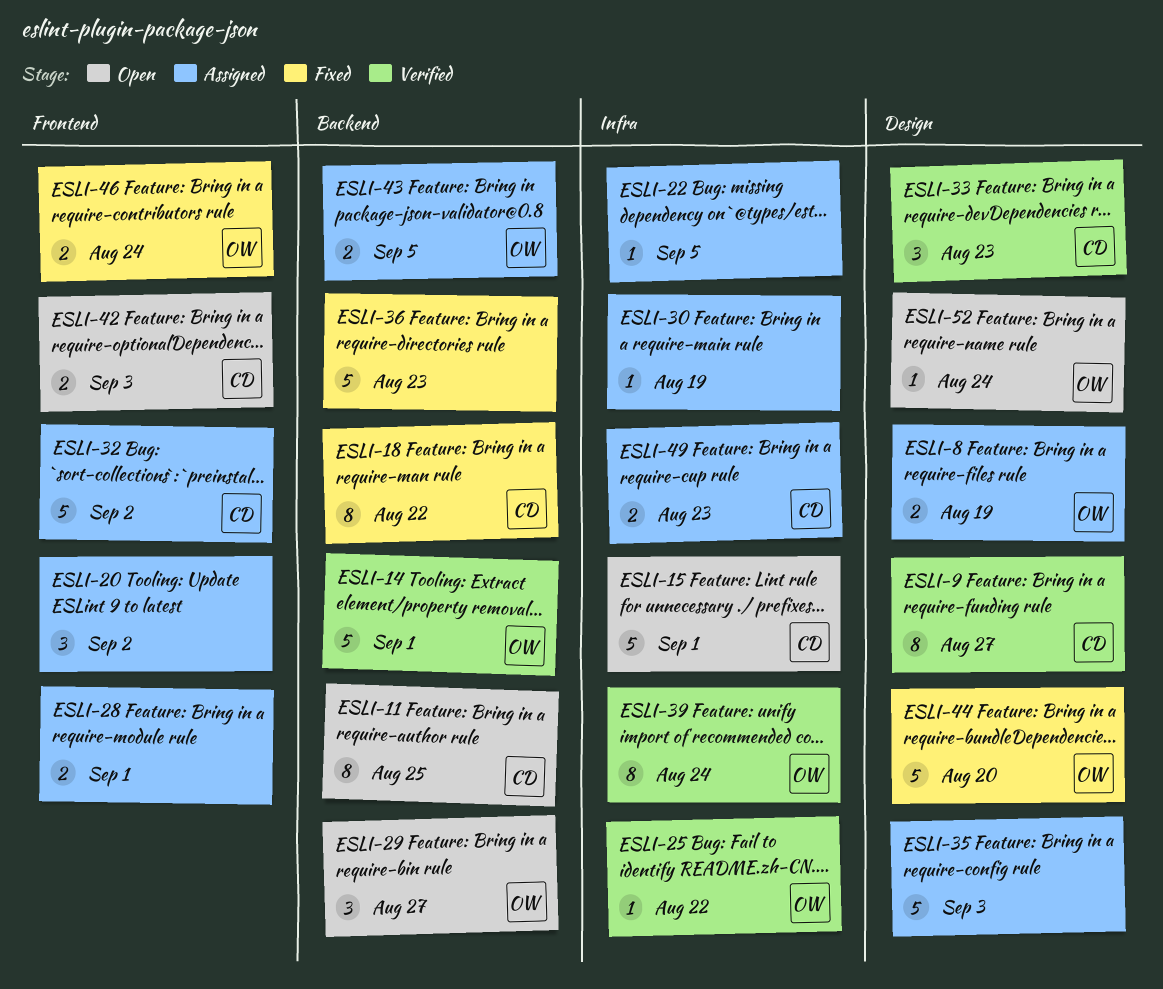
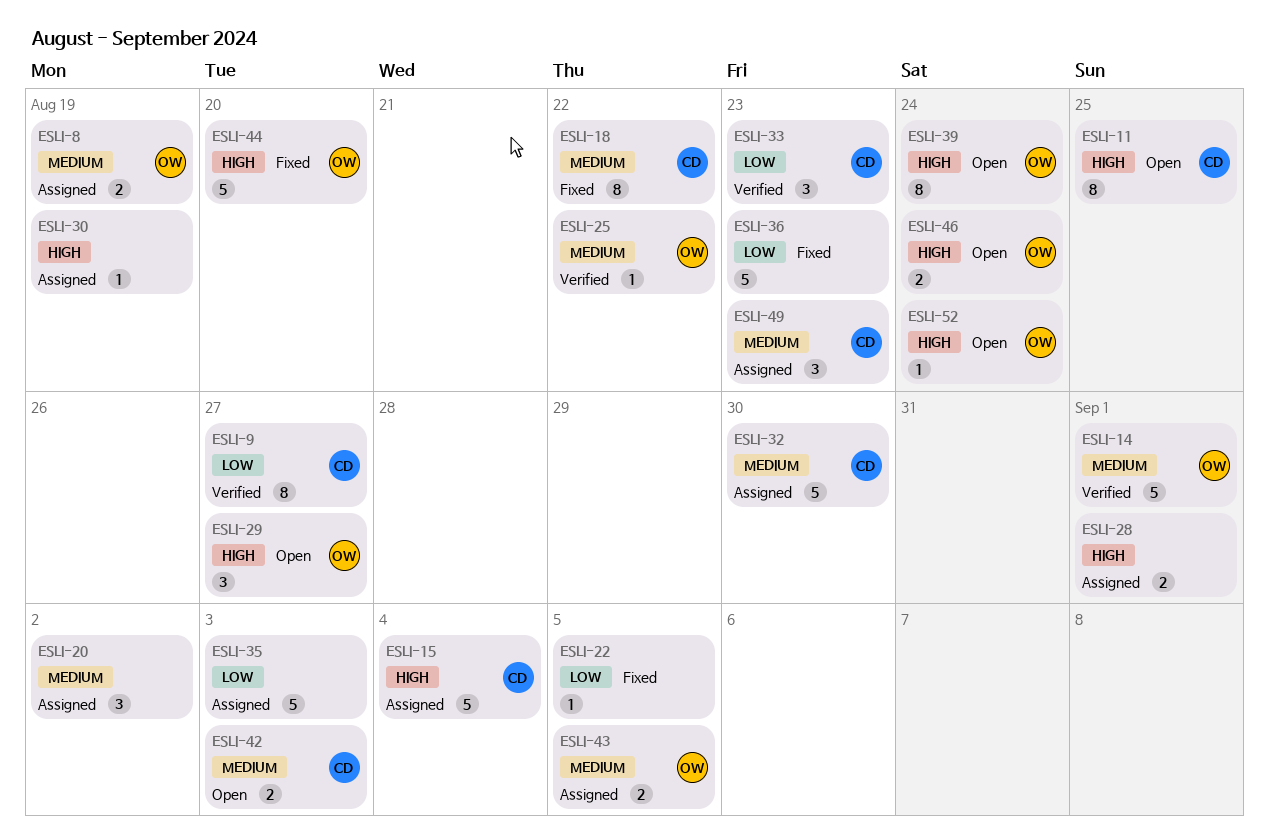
ESLI-15, status: Open -> Assigned
ESLI-15, due: Sep 1 -> Sep 4
ESLI-22, status: Assigned -> Fixed
ESLI-32, due: Sep 2 -> Aug 30
ESLI-39, status: Verified -> Open
ESLI-46, status: Fixed -> Open
ESLI-49, estimate: 2 -> 3

